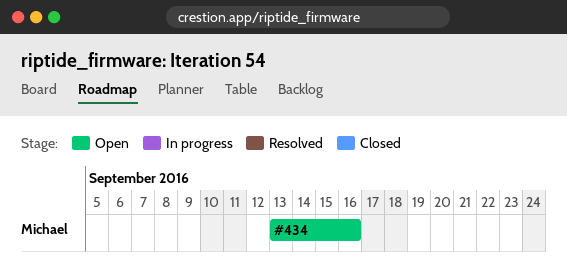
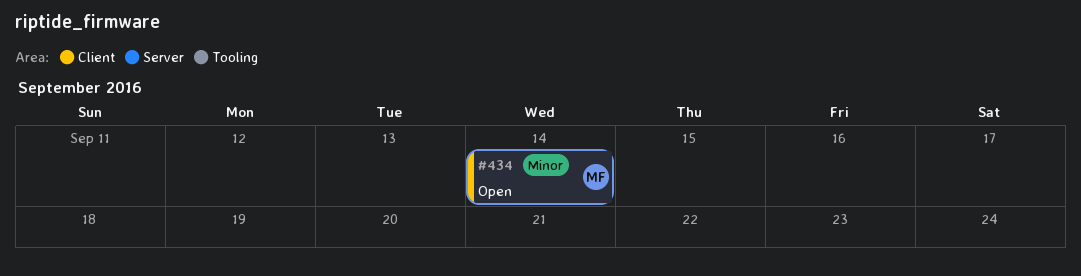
#434, due: Sep 16 -> Sep 14

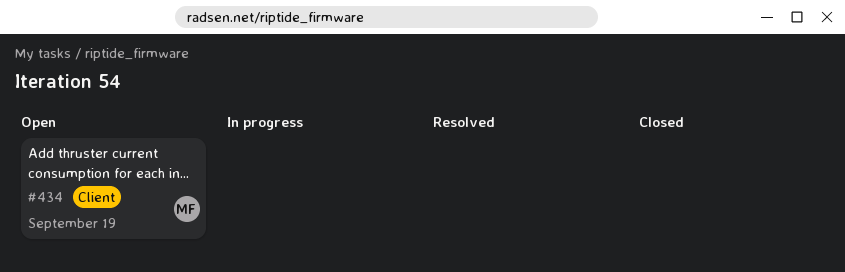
#434, due: Sep 14 -> Sep 19

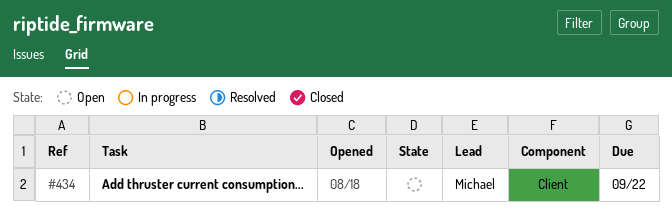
#434, due: Sep 19 -> Sep 22

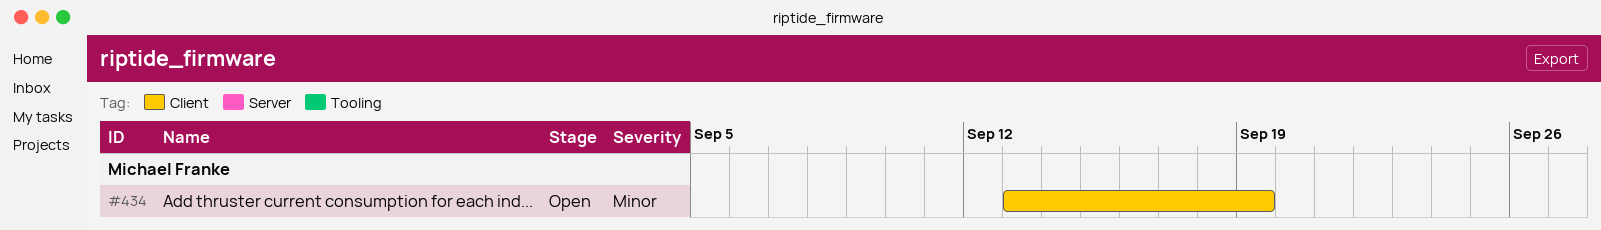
#434, due: Sep 22 -> Sep 19

